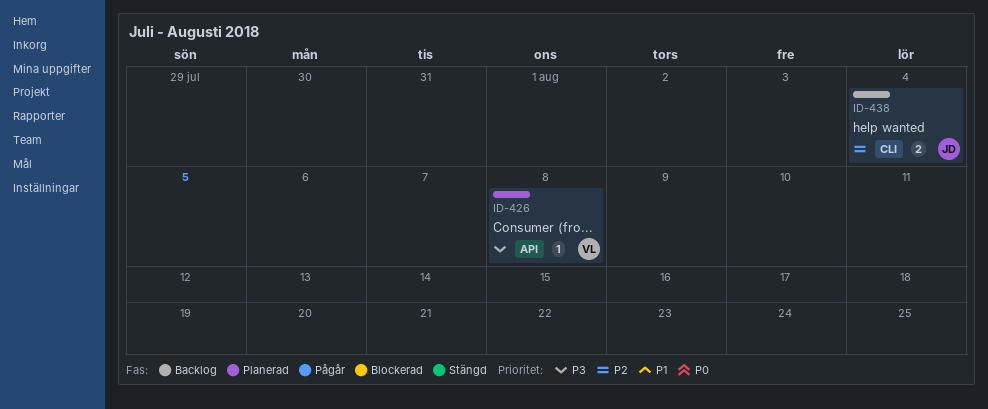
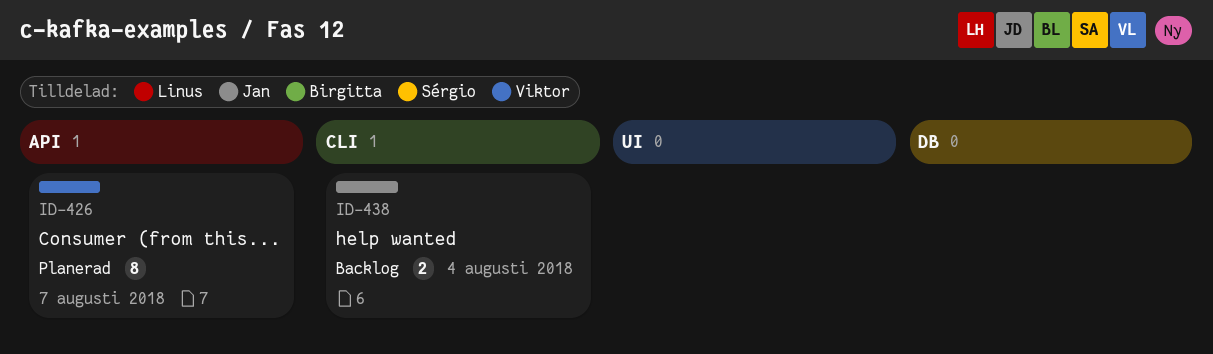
ID-426, estimate: 1 -> 8
ID-426, due: Aug 8 -> Aug 7

